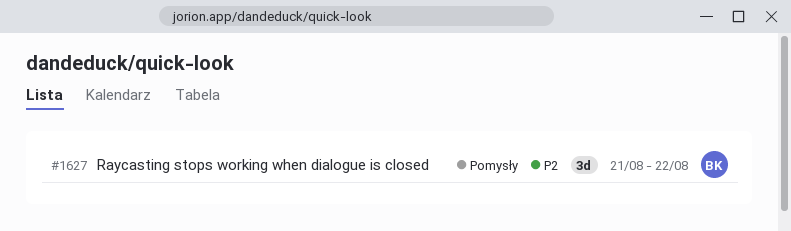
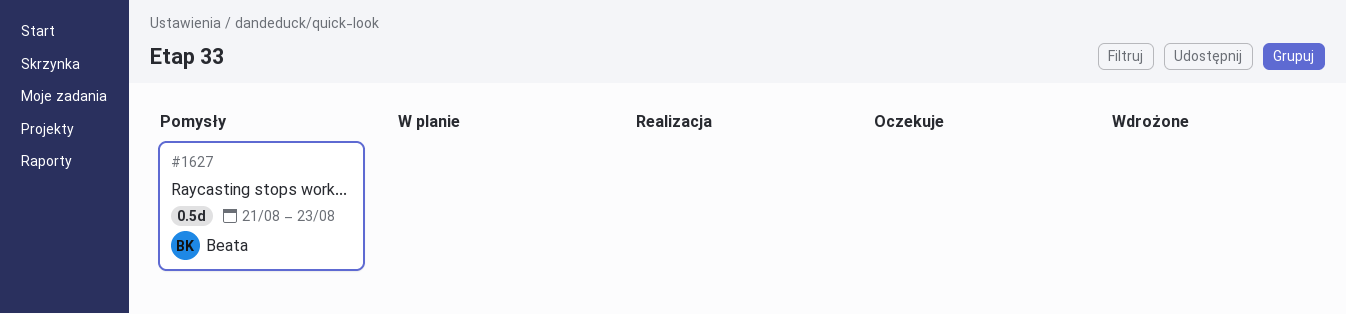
#1627, estimate: 3d -> 0.5d
#1627, due: Aug 22 -> Aug 23

